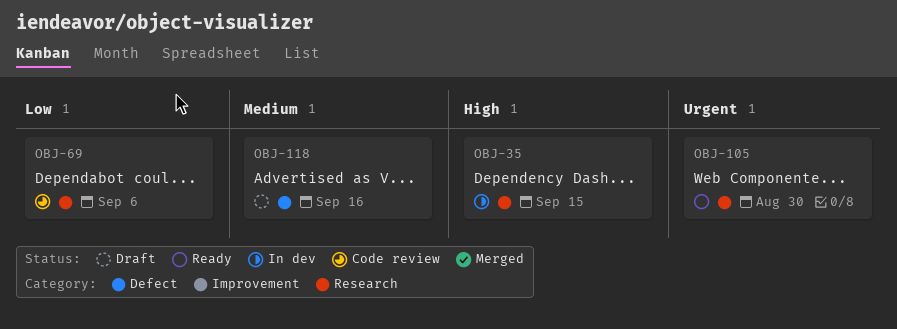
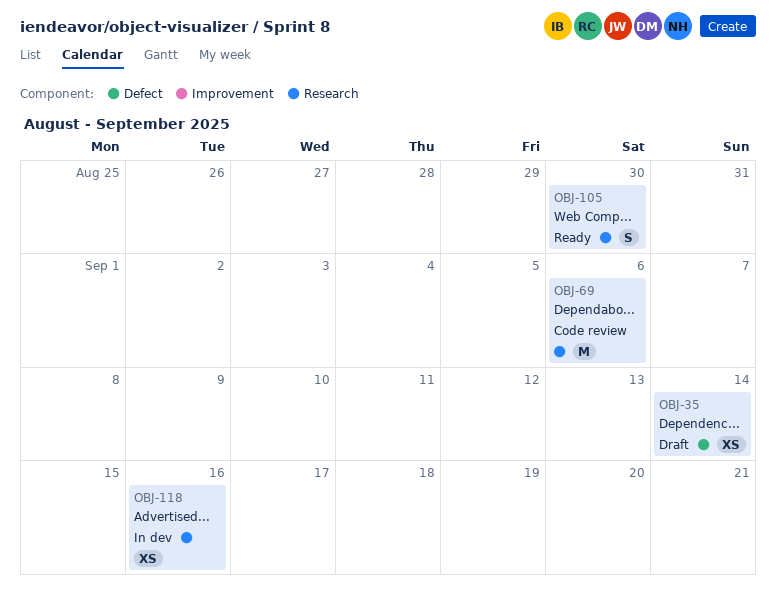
OBJ-35, status: In dev -> Draft
OBJ-35, label: Research -> Defect
OBJ-35, due: Sep 15 -> Sep 14
OBJ-118, status: Draft -> In dev
OBJ-118, label: Defect -> Research

